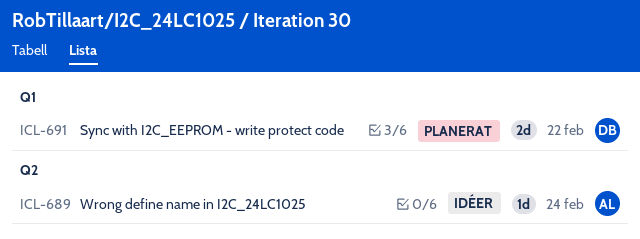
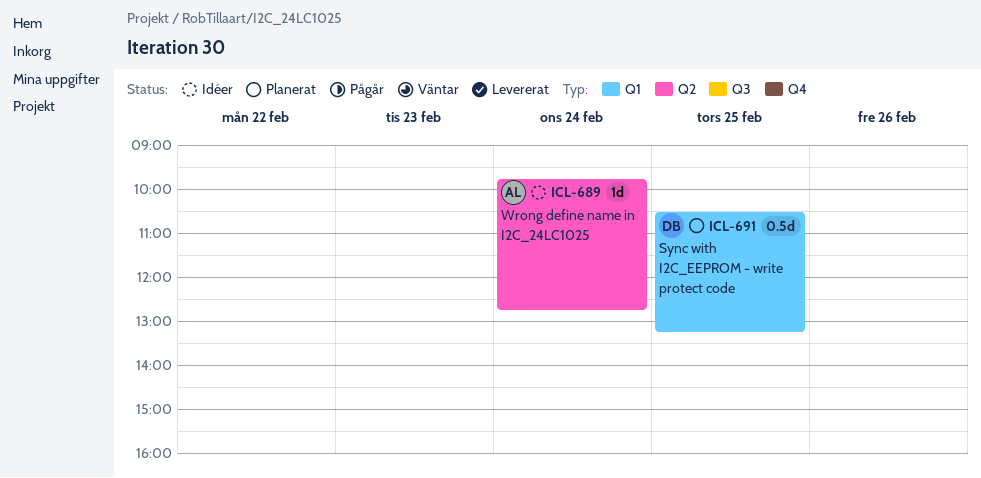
ICL-691, estimate: 2d -> 0.5d
ICL-691, day: Feb 22 -> Feb 25

